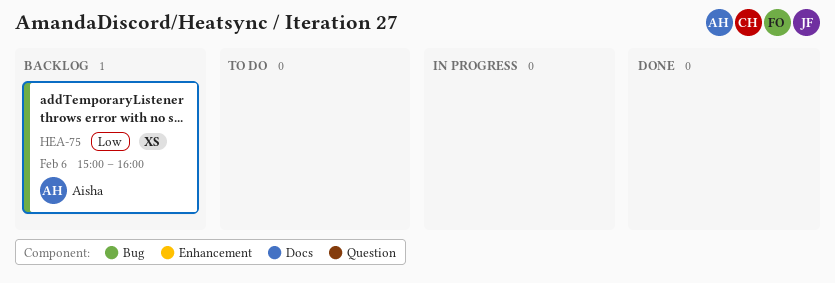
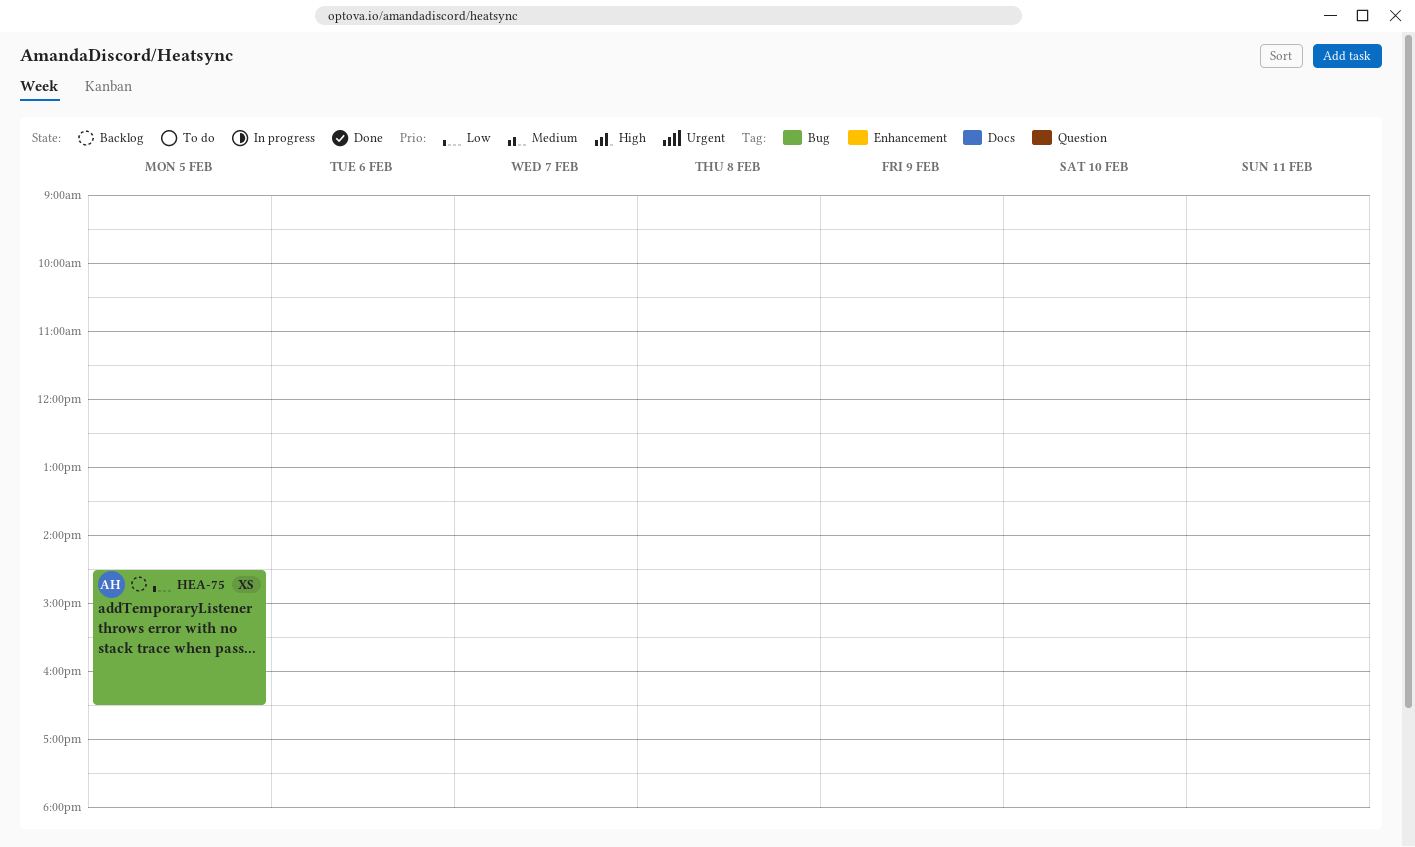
HEA-75, day: Feb 6 -> Feb 5
HEA-75, begins: 15:00 -> 14:30
HEA-75, ends: 16:00 -> 16:30

